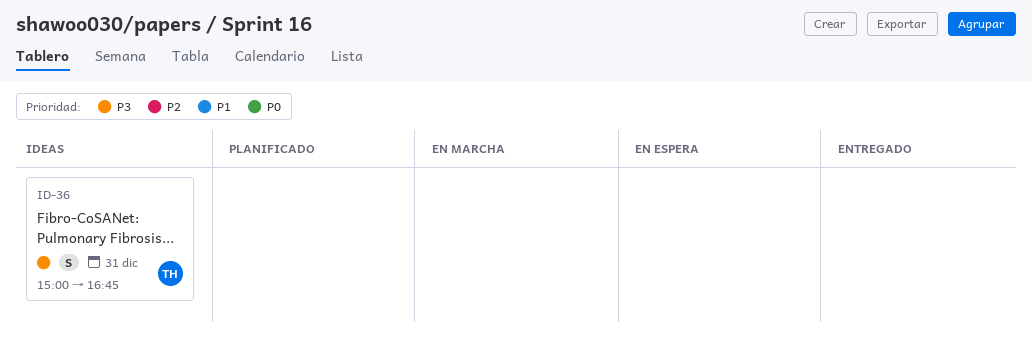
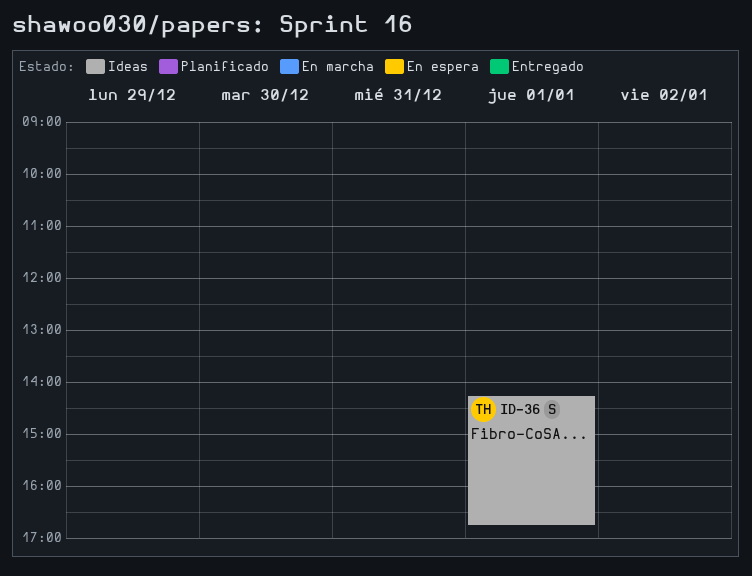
ID-36, day: Dec 31 -> Jan 1
ID-36, begins: 15:00 -> 14:15

